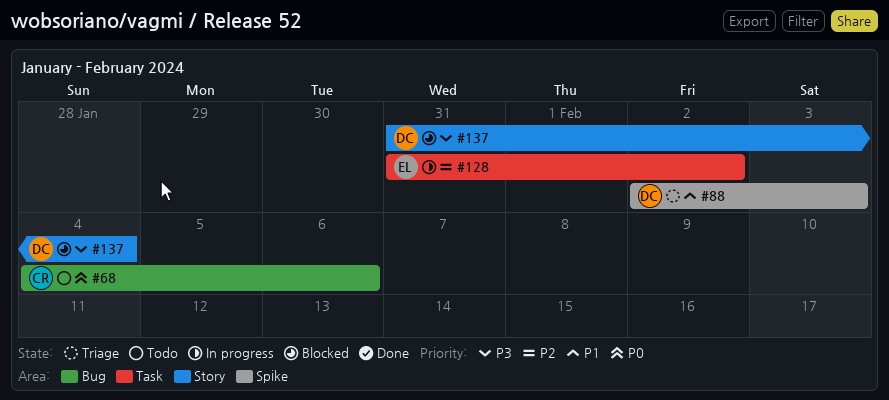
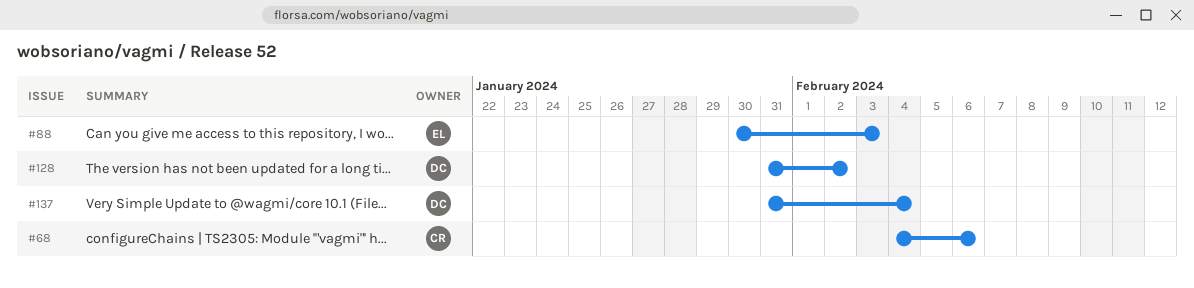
#88, owner: DC -> EL
#88, start: Feb 2 -> Jan 30
#128, owner: EL -> DC

